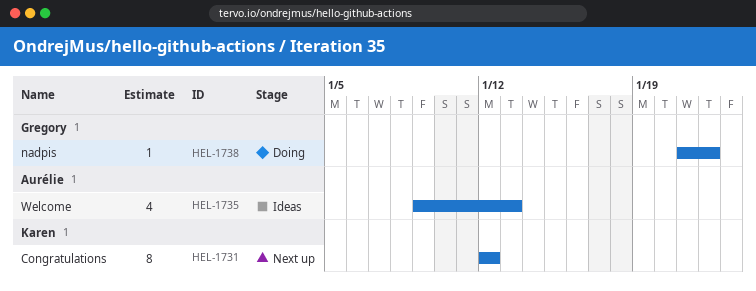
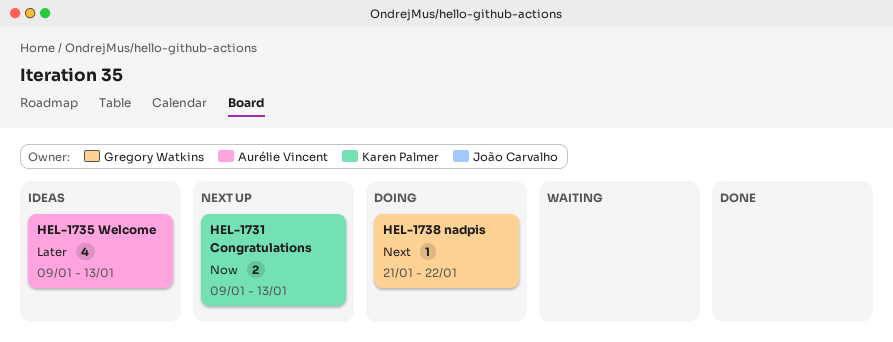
HEL-1731, estimate: 8 -> 2
HEL-1731, start: Jan 12 -> Jan 9
HEL-1731, due: Jan 12 -> Jan 13

